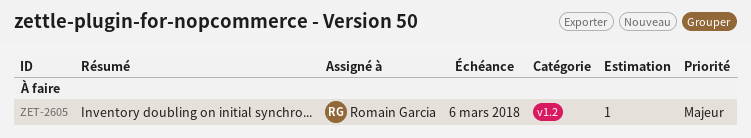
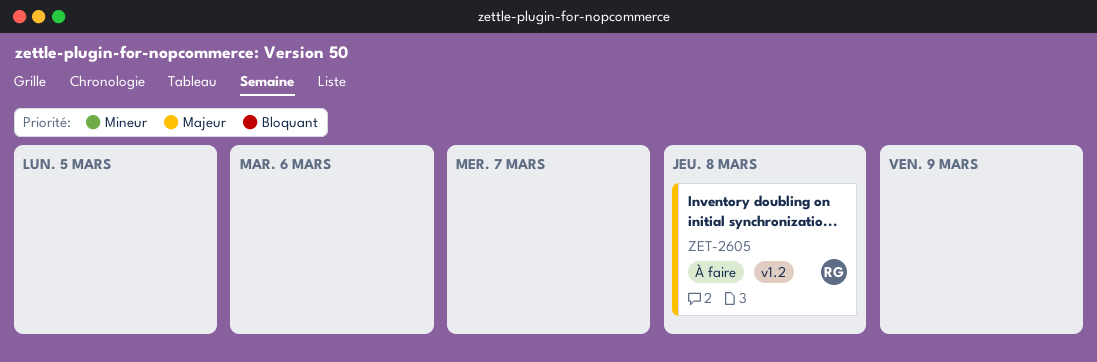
ZET-2605, due: Mar 6 -> Mar 8

